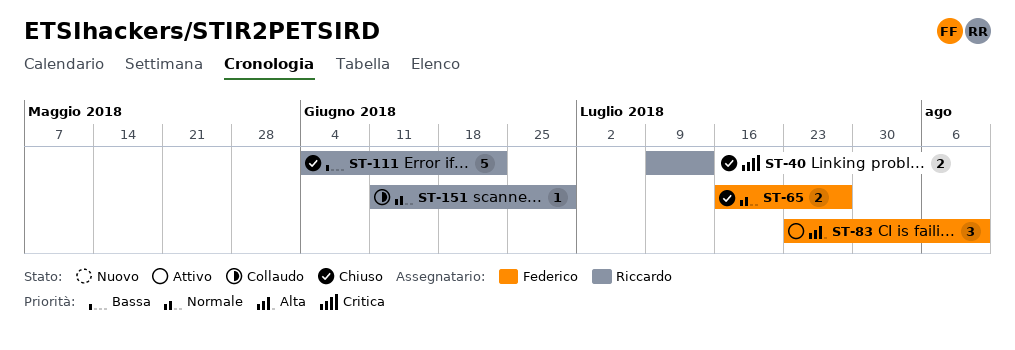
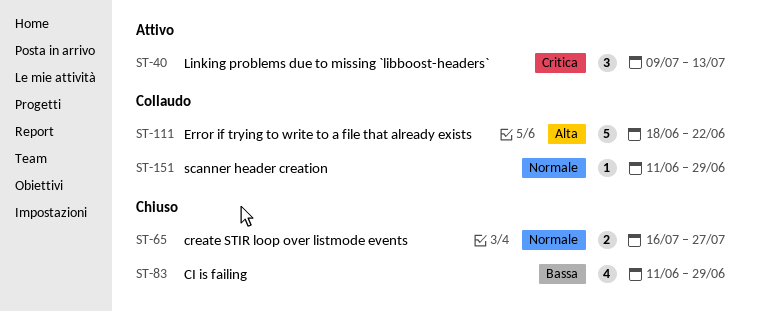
ST-40, status: Chiuso -> Attivo
ST-40, estimate: 2 -> 3
ST-83, status: Attivo -> Chiuso
ST-83, priority: Alta -> Bassa
ST-83, estimate: 3 -> 4
ST-83, start: Jul 23 -> Jun 11
ST-83, due: Aug 10 -> Jun 29
ST-111, status: Chiuso -> Collaudo
ST-111, priority: Bassa -> Alta
ST-111, start: Jun 4 -> Jun 18

